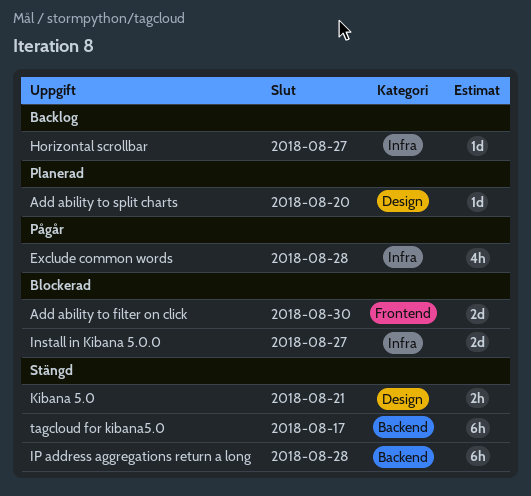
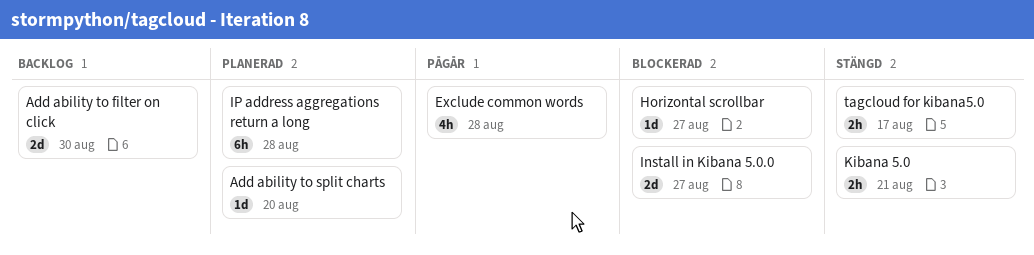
Add ability to filter on click, status: Blockerad -> Backlog
Horizontal scrollbar, status: Backlog -> Blockerad
IP address aggregations return a long, status: Stängd -> Planerad
tagcloud for kibana5.0, estimate: 6h -> 2h

